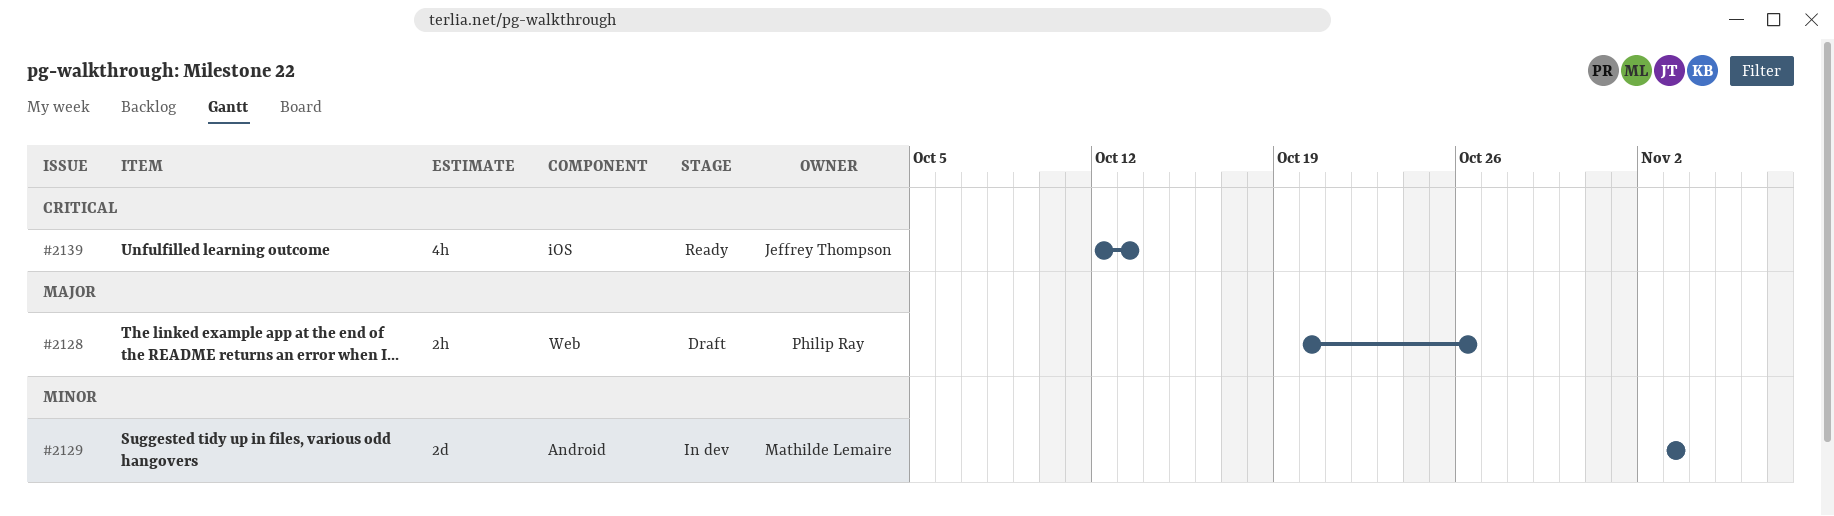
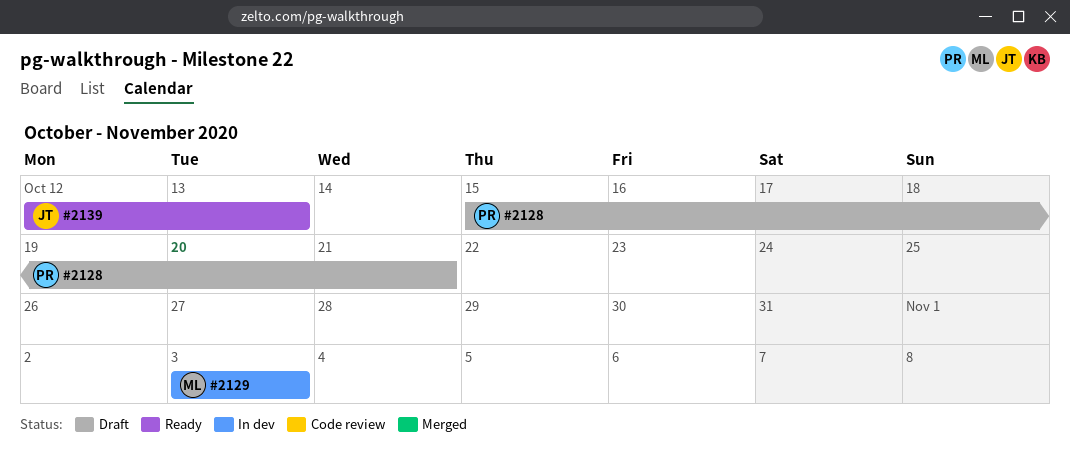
#2128, start: Oct 20 -> Oct 15
#2128, due: Oct 26 -> Oct 21

